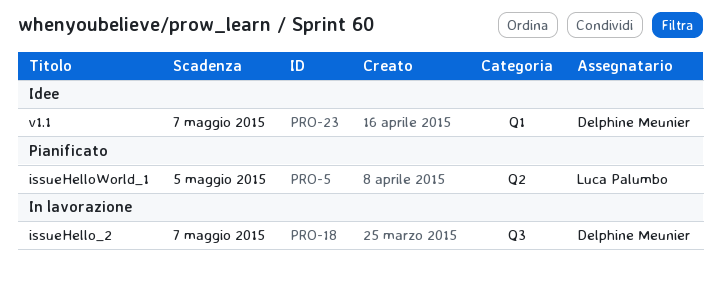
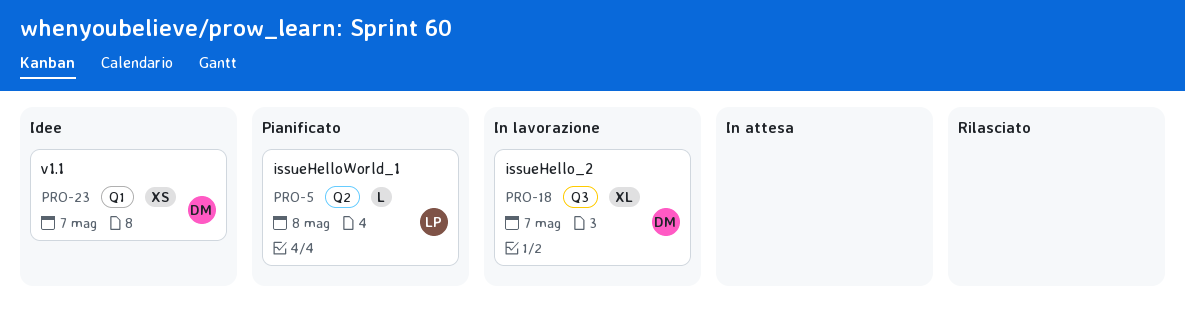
PRO-5, due: May 5 -> May 8

